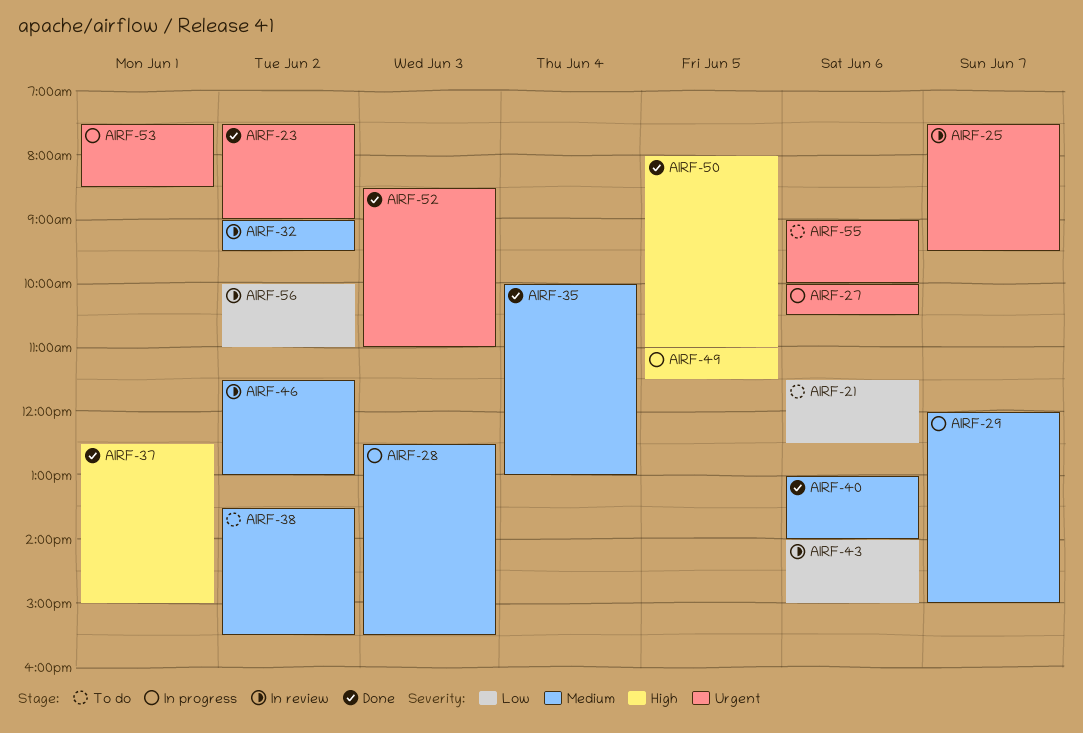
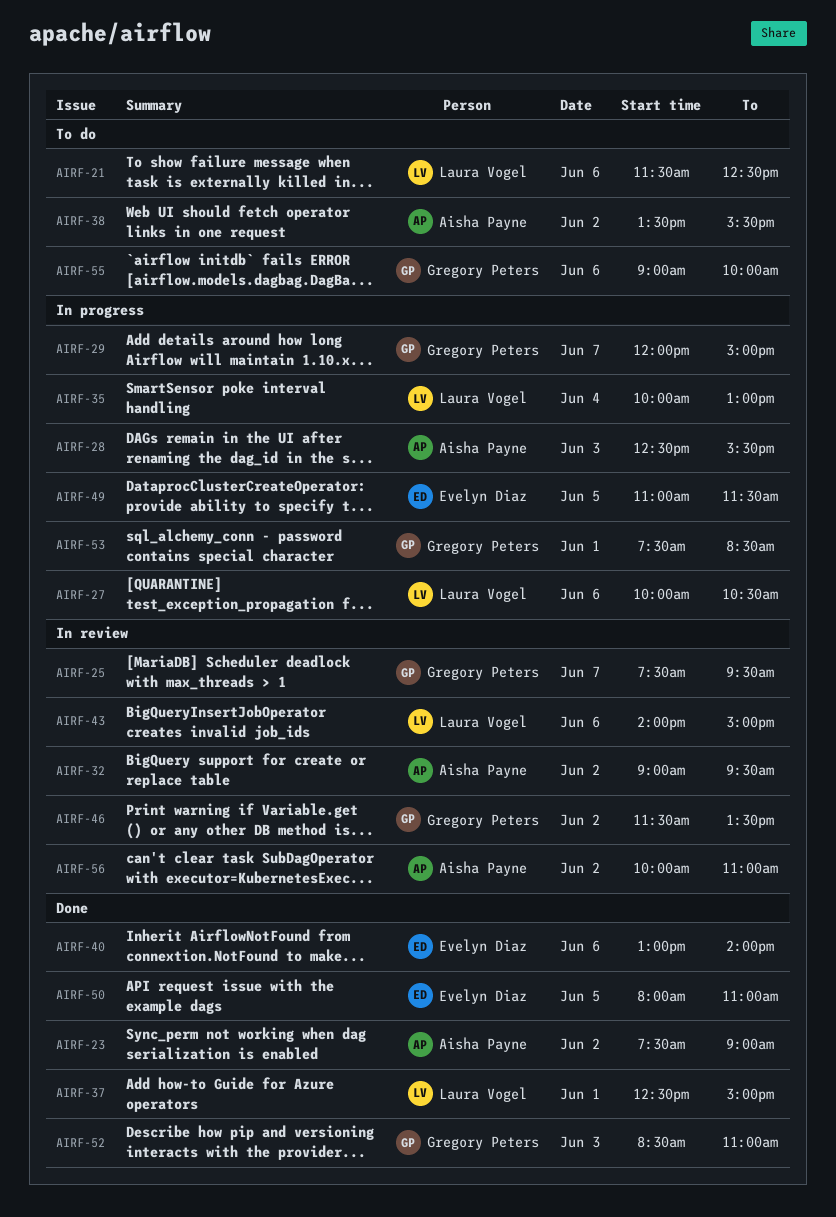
AIRF-35, status: Done -> In progress
AIRF-46, ends: 13:00 -> 13:30

